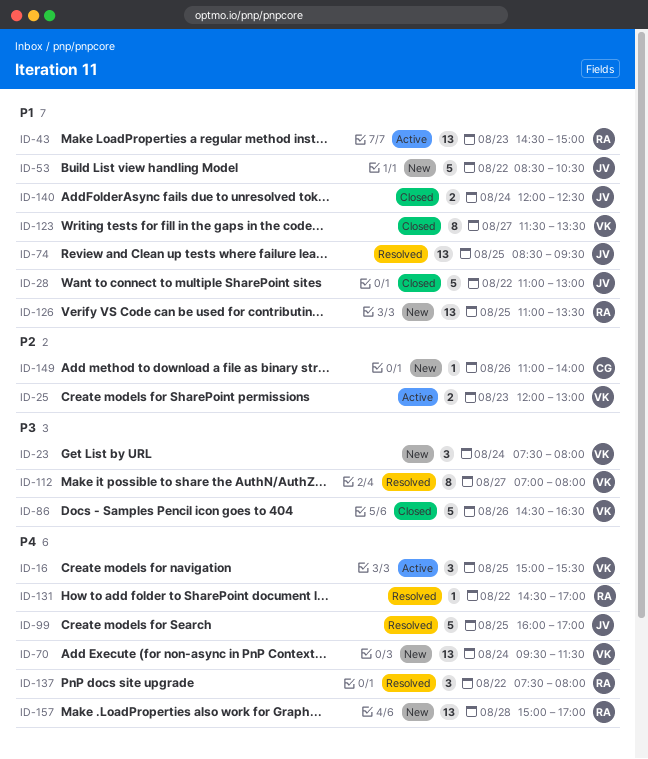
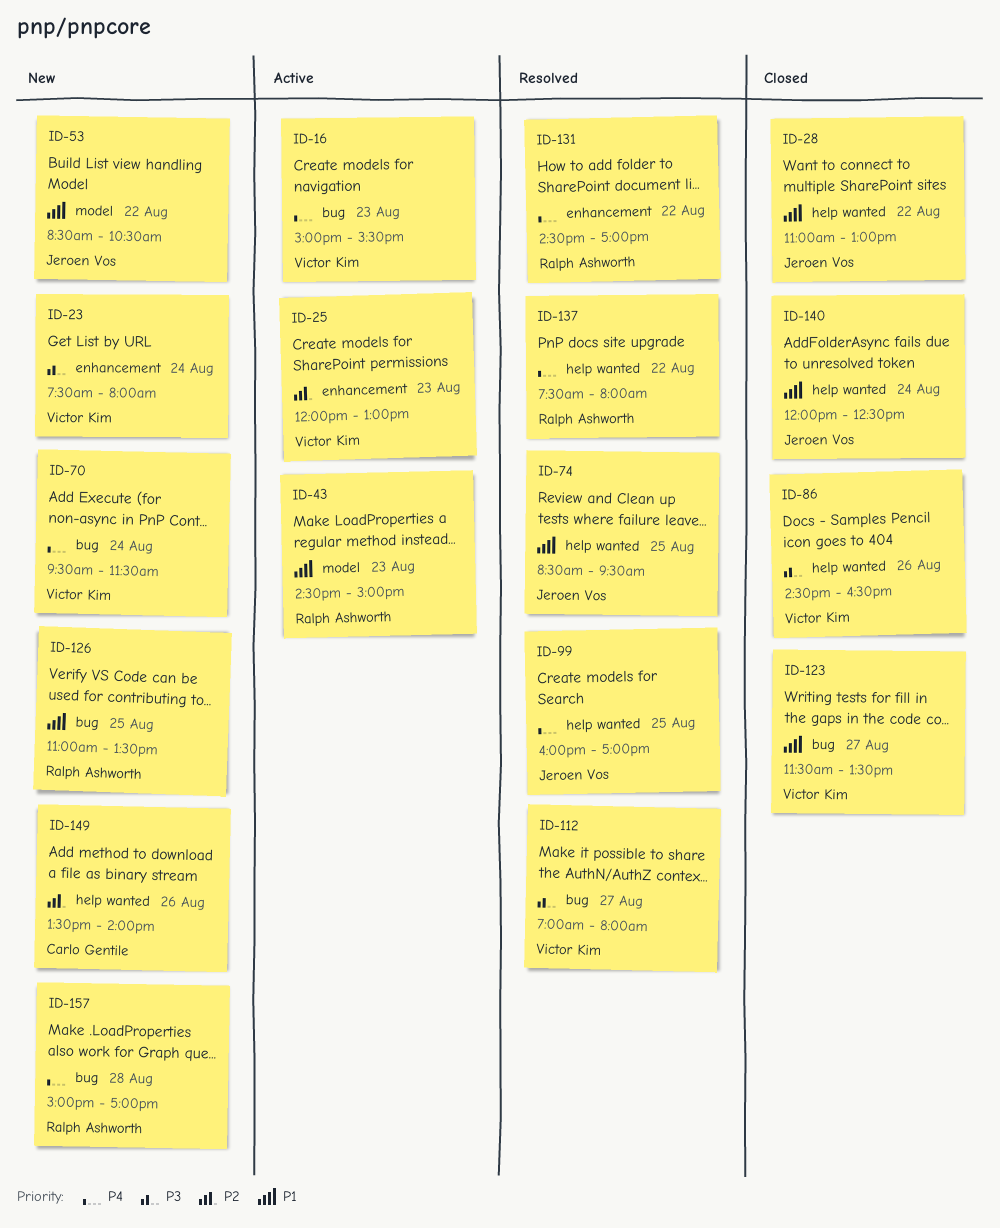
ID-16, day: Aug 25 -> Aug 23
ID-149, begins: 11:00 -> 13:30

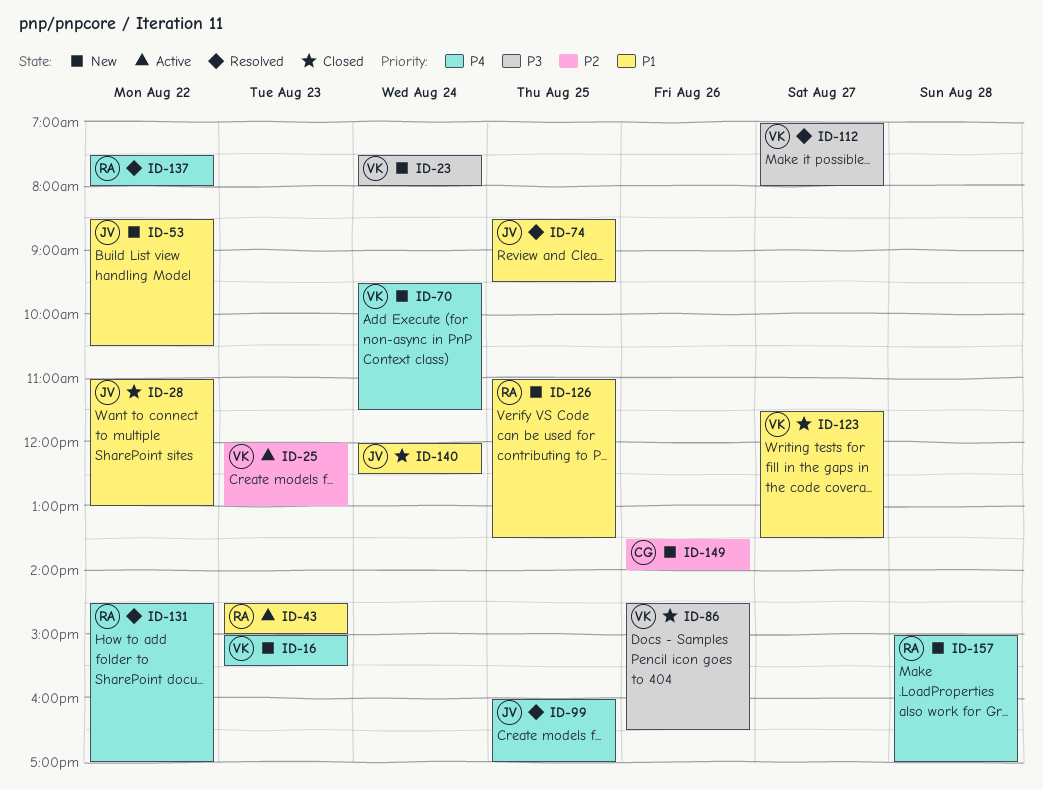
ID-16, status: Active -> New

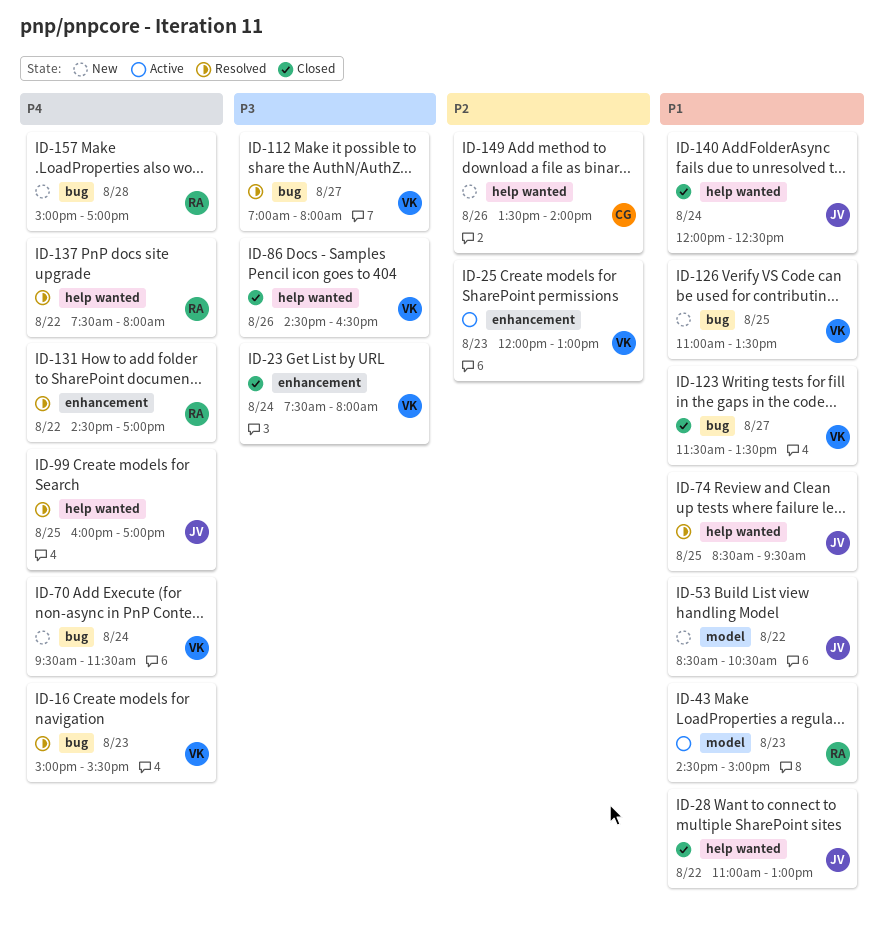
ID-16, status: New -> Resolved
ID-23, status: New -> Closed
ID-126, owner: RA -> VK

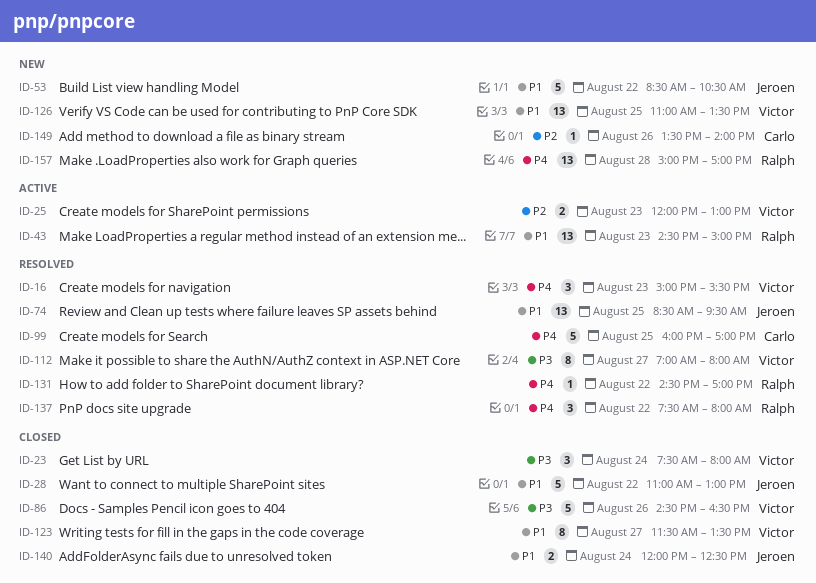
ID-70: present -> none
ID-99, owner: Jeroen -> Carlo

